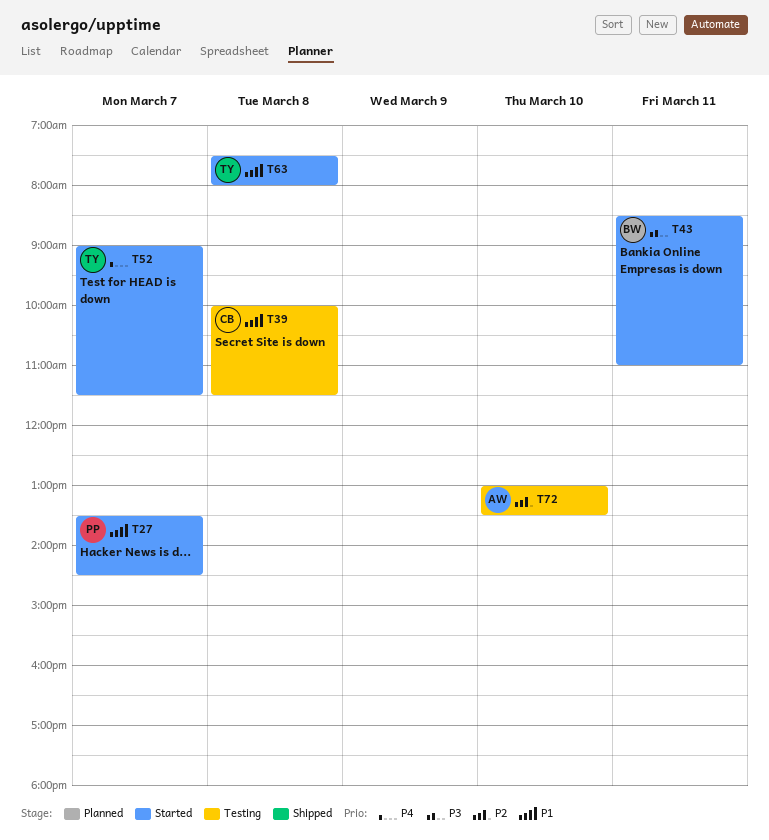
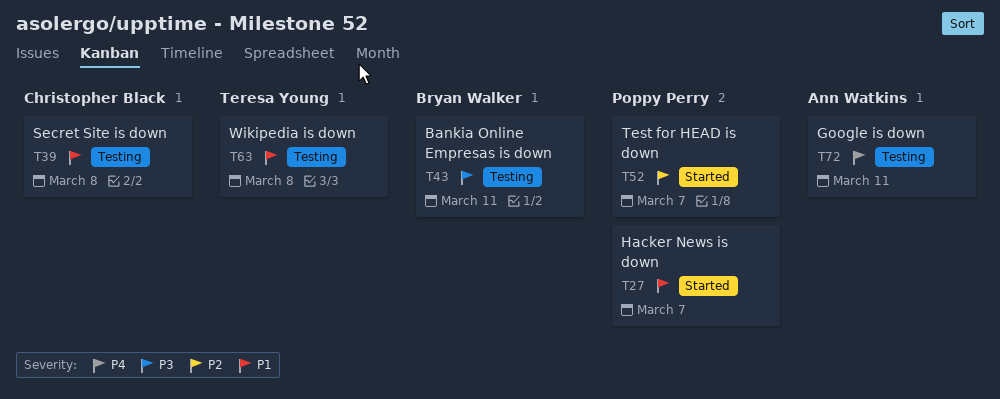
T43, status: Started -> Testing
T52, owner: Teresa Young -> Poppy Perry
T52, priority: P4 -> P2
T63, status: Started -> Testing
T72, priority: P2 -> P4
T72, day: Mar 10 -> Mar 11

